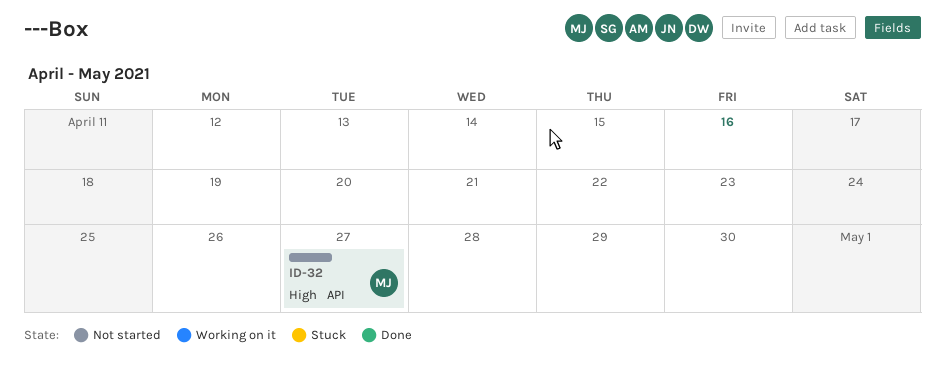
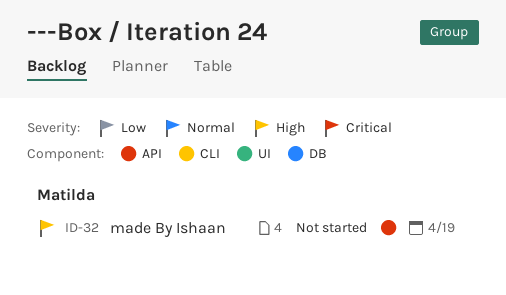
ID-32, due: Apr 27 -> Apr 19

